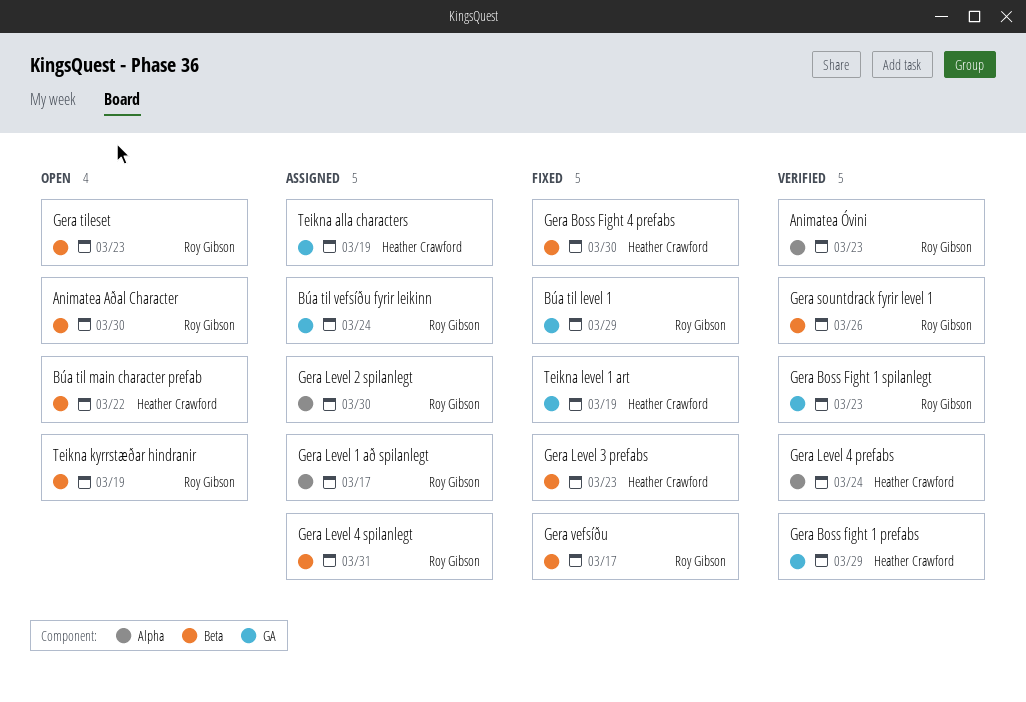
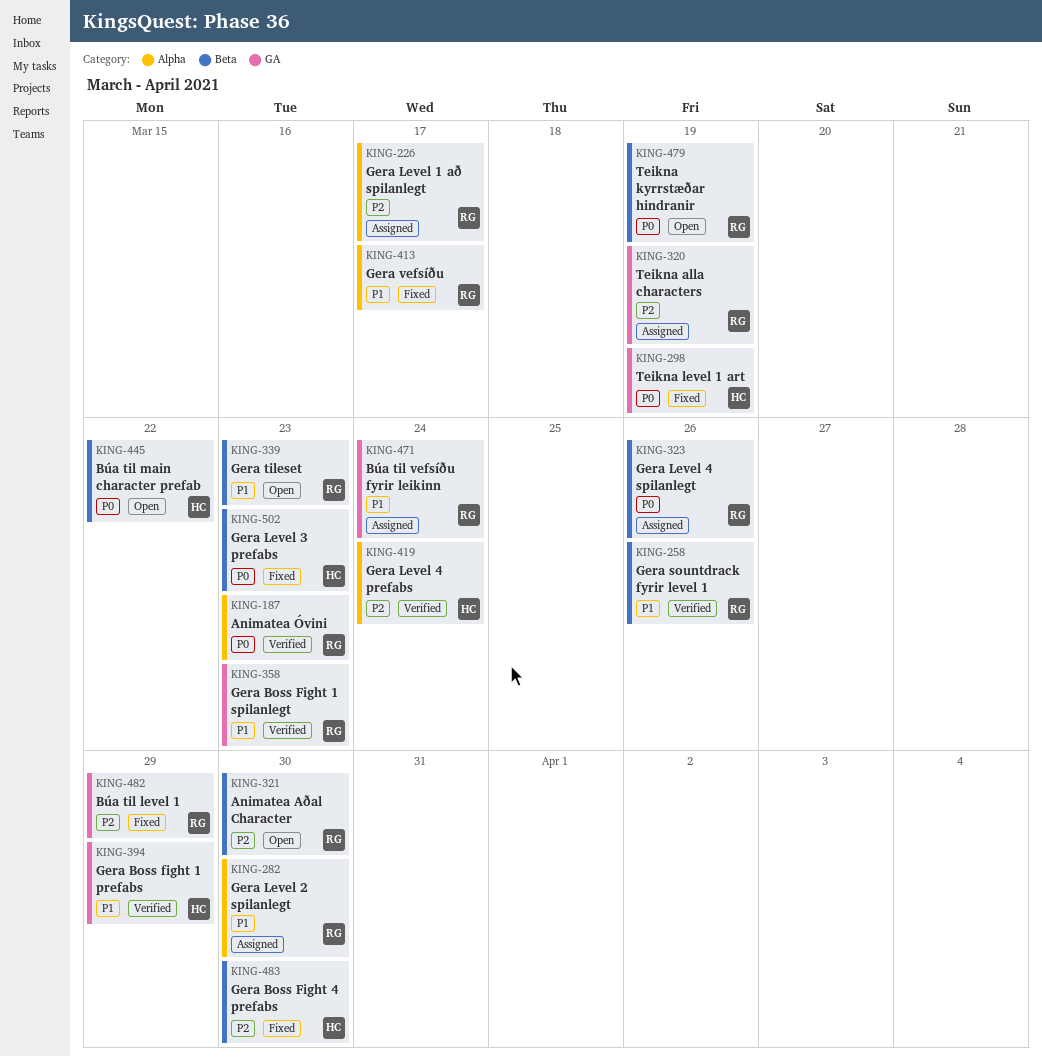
Gera Level 4 spilanlegt, due: Mar 31 -> Mar 26
Gera vefsíðu, label: Beta -> Alpha
Teikna alla characters, owner: Heather Crawford -> Roy Gibson

